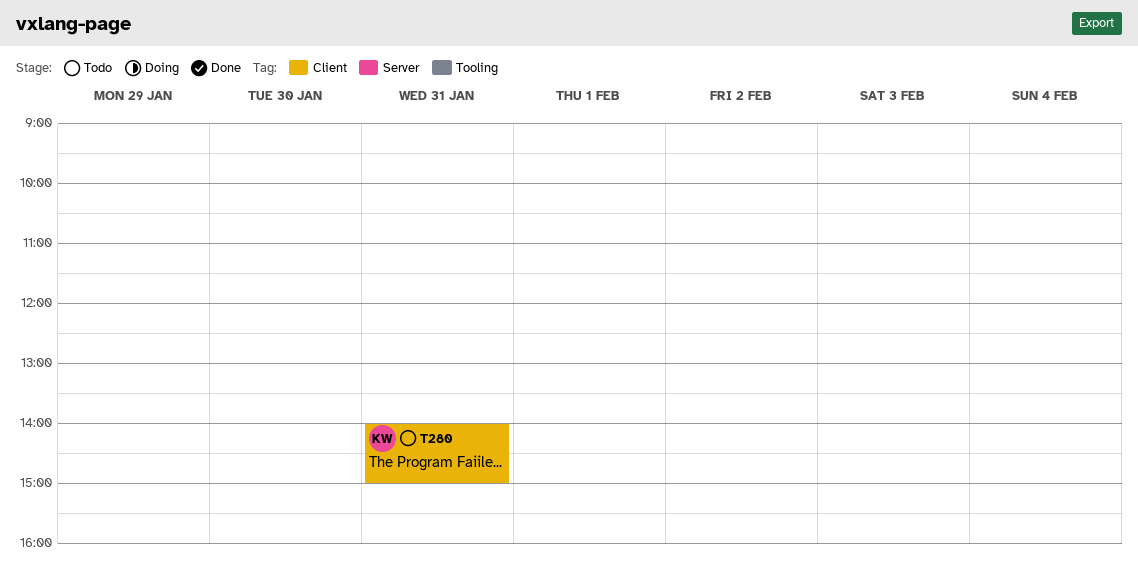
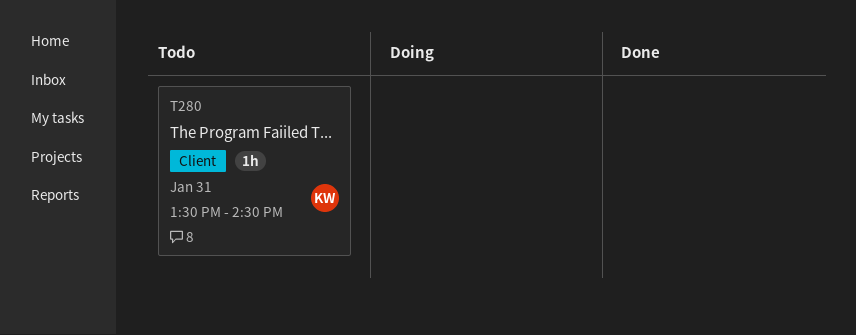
T280, begins: 14:00 -> 13:30
T280, ends: 15:00 -> 14:30

